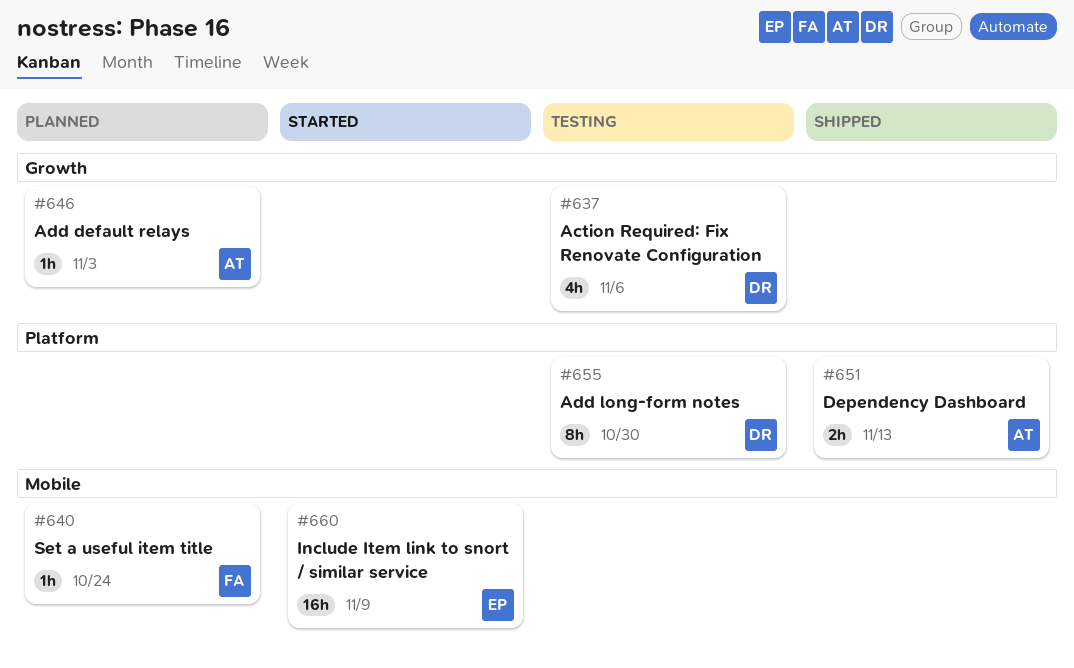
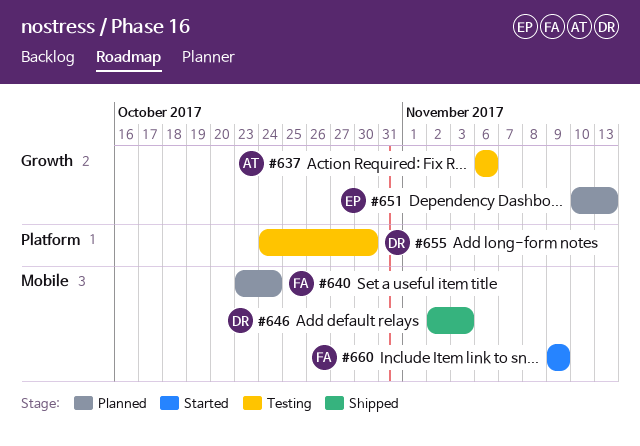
#637, owner: DR -> AT
#646, status: Planned -> Shipped
#646, owner: AT -> DR
#646, label: Growth -> Mobile
#651, status: Shipped -> Planned
#651, owner: AT -> EP
#651, label: Platform -> Growth
#660, owner: EP -> FA

